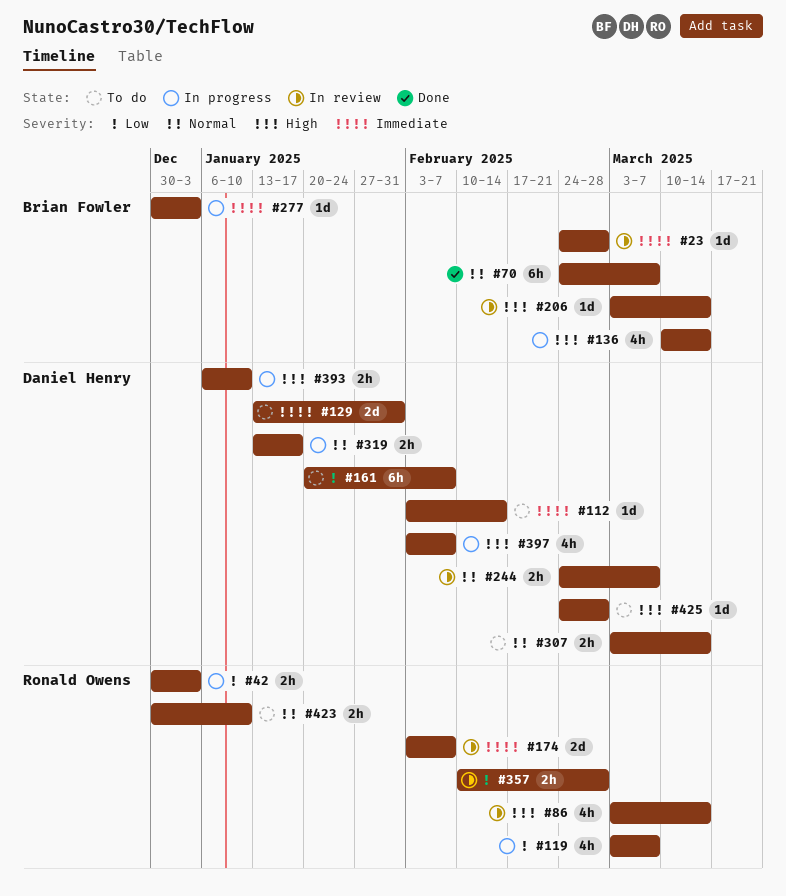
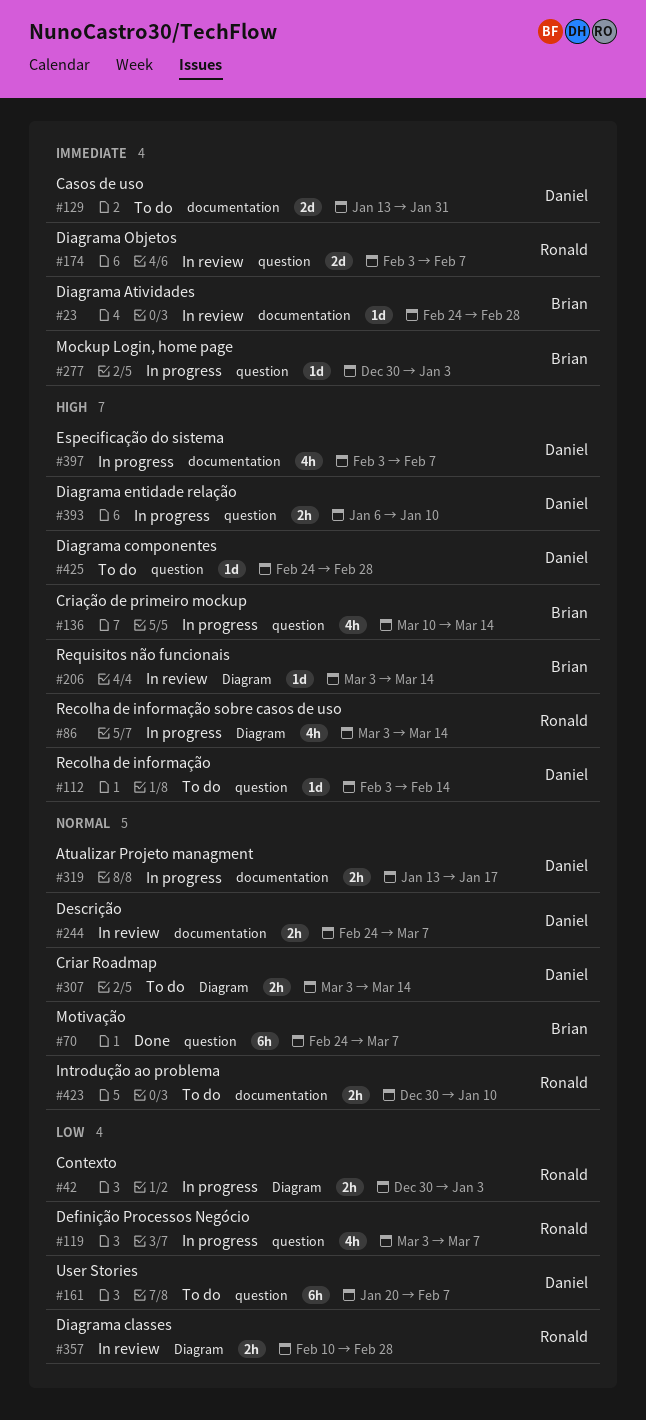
#86, status: In review -> In progress
#112, priority: Immediate -> High

